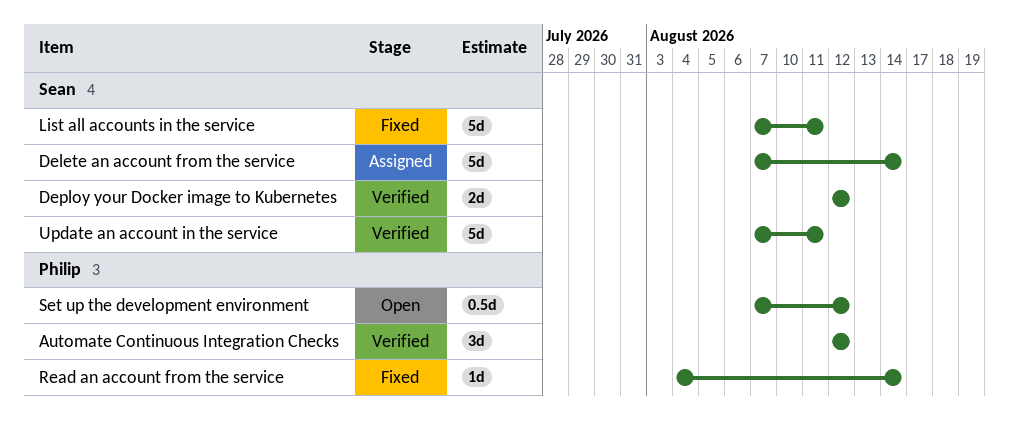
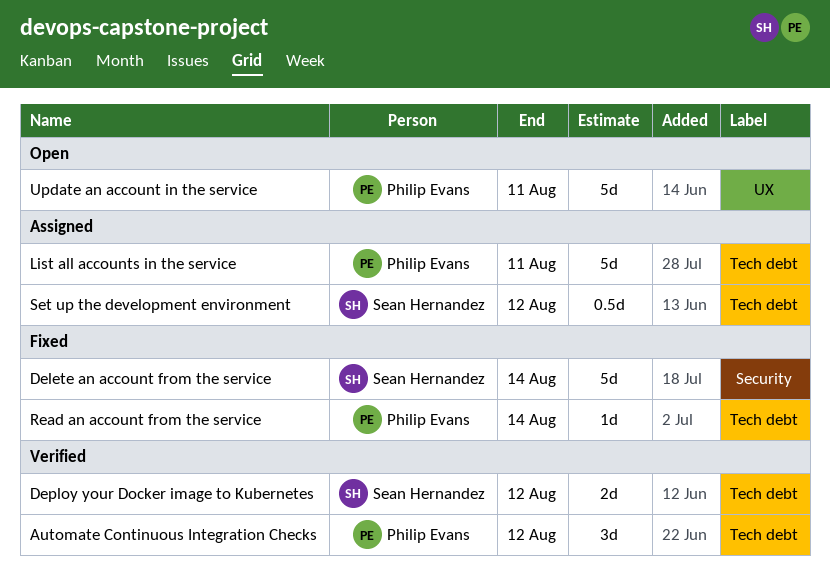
Delete an account from the service, status: Assigned -> Fixed
List all accounts in the service, status: Fixed -> Assigned
List all accounts in the service, owner: Sean Hernandez -> Philip Evans
Set up the development environment, status: Open -> Assigned
Set up the development environment, owner: Philip Evans -> Sean Hernandez
Update an account in the service, status: Verified -> Open
Update an account in the service, owner: Sean Hernandez -> Philip Evans

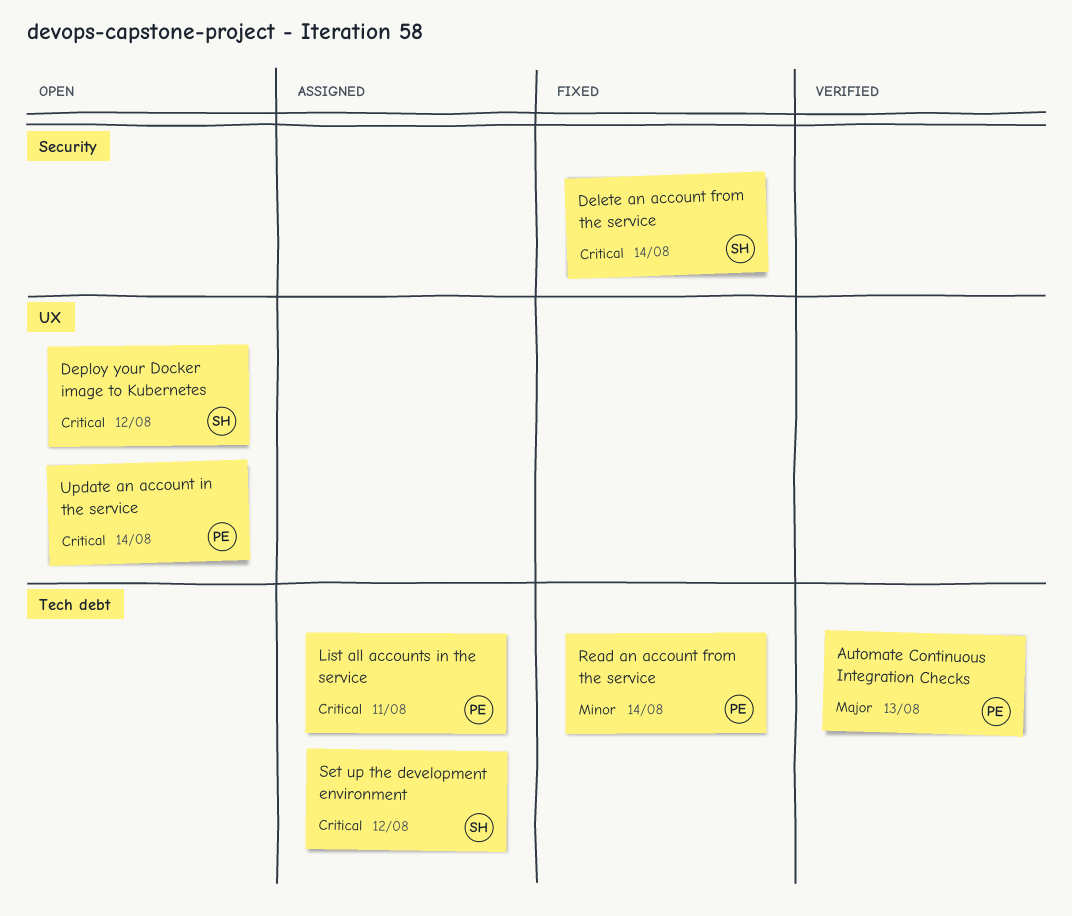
Automate Continuous Integration Checks, due: Aug 12 -> Aug 13
Deploy your Docker image to Kubernetes, status: Verified -> Open
Deploy your Docker image to Kubernetes, label: Tech debt -> UX
Update an account in the service, due: Aug 11 -> Aug 14

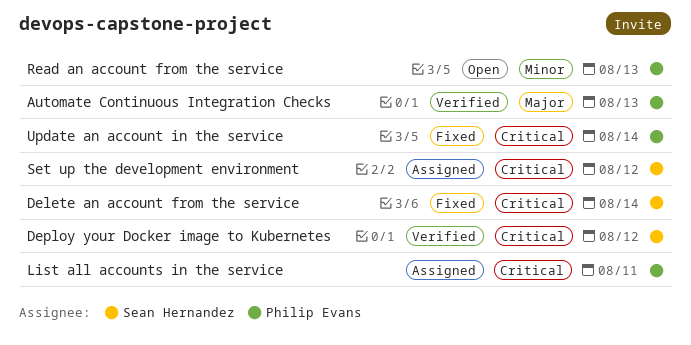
Deploy your Docker image to Kubernetes, status: Open -> Verified
Read an account from the service, status: Fixed -> Open
Read an account from the service, due: Aug 14 -> Aug 13
Update an account in the service, status: Open -> Fixed

